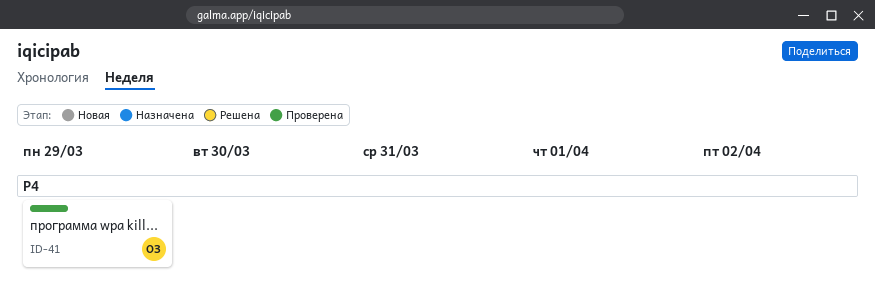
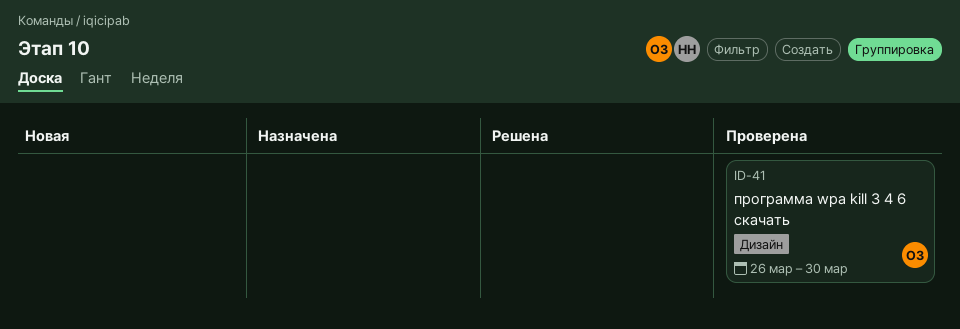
ID-41, due: Mar 29 -> Mar 30

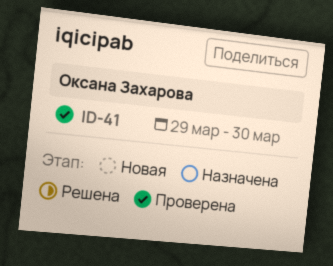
ID-41, start: Mar 26 -> Mar 29

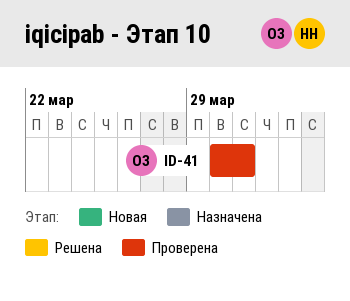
ID-41, start: Mar 29 -> Mar 30
ID-41, due: Mar 30 -> Mar 31

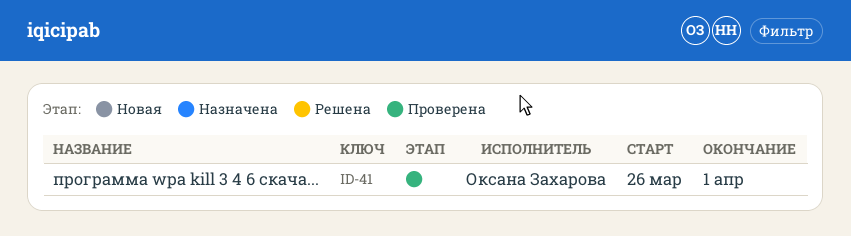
ID-41, start: Mar 30 -> Mar 26
ID-41, due: Mar 31 -> Apr 1

